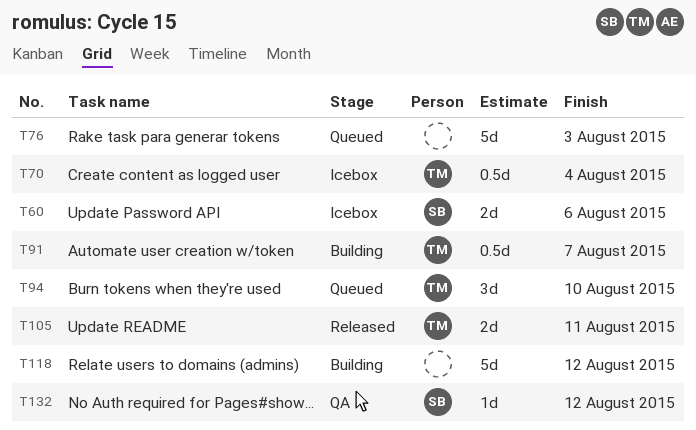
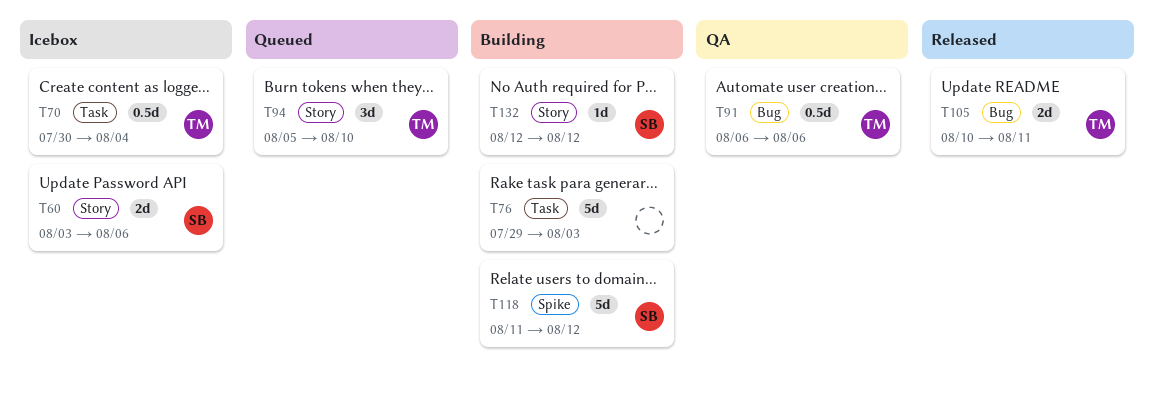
T76, status: Queued -> Building
T91, status: Building -> QA
T91, due: Aug 7 -> Aug 6
T118, owner: none -> SB
T132, status: QA -> Building

